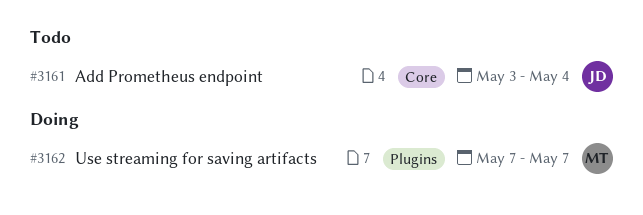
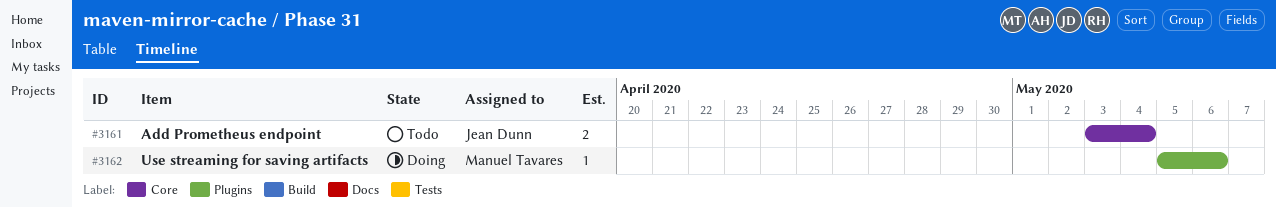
#3162, start: May 7 -> May 5
#3162, due: May 7 -> May 6

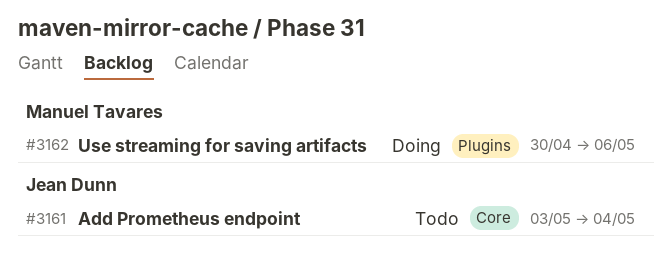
#3162, start: May 5 -> Apr 30

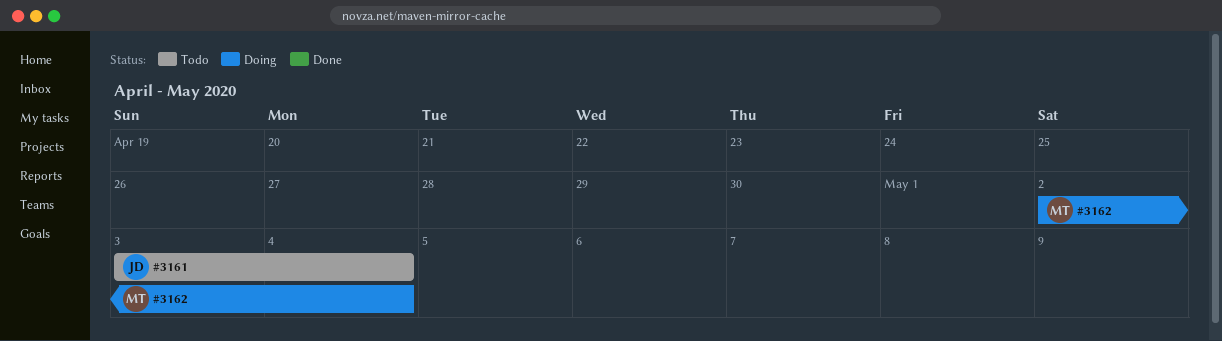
#3162, start: Apr 30 -> May 2
#3162, due: May 6 -> May 4

